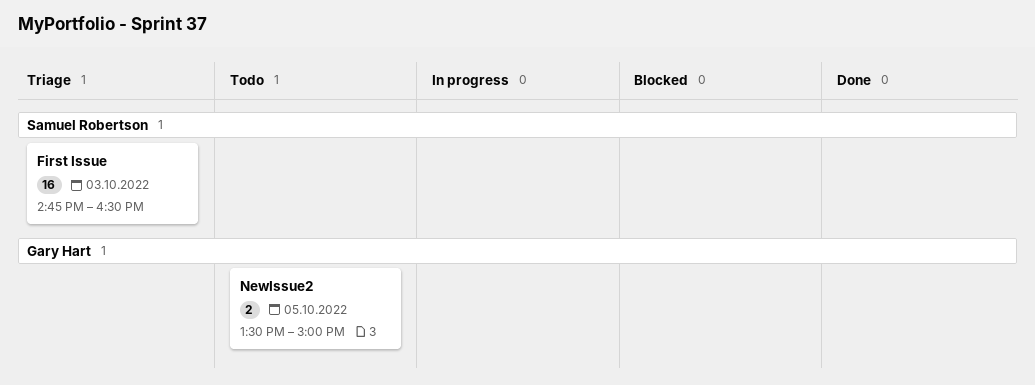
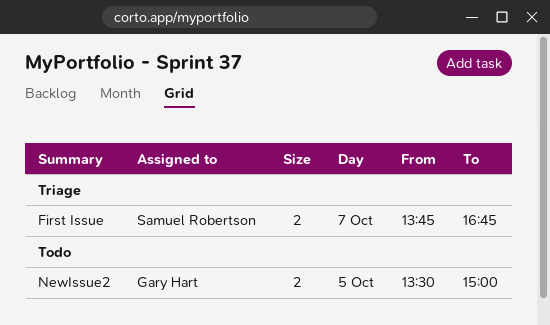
First Issue, estimate: 16 -> 2
First Issue, day: Oct 3 -> Oct 7
First Issue, begins: 14:45 -> 13:45
First Issue, ends: 16:30 -> 16:45

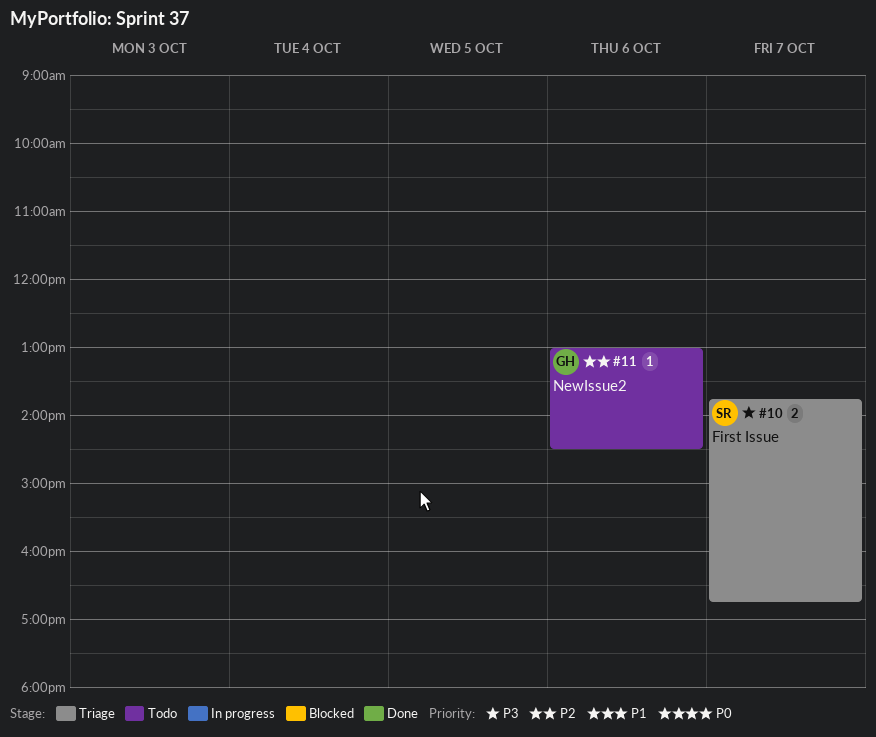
NewIssue2, estimate: 2 -> 1
NewIssue2, day: Oct 5 -> Oct 6
NewIssue2, begins: 13:30 -> 13:00
NewIssue2, ends: 15:00 -> 14:30

